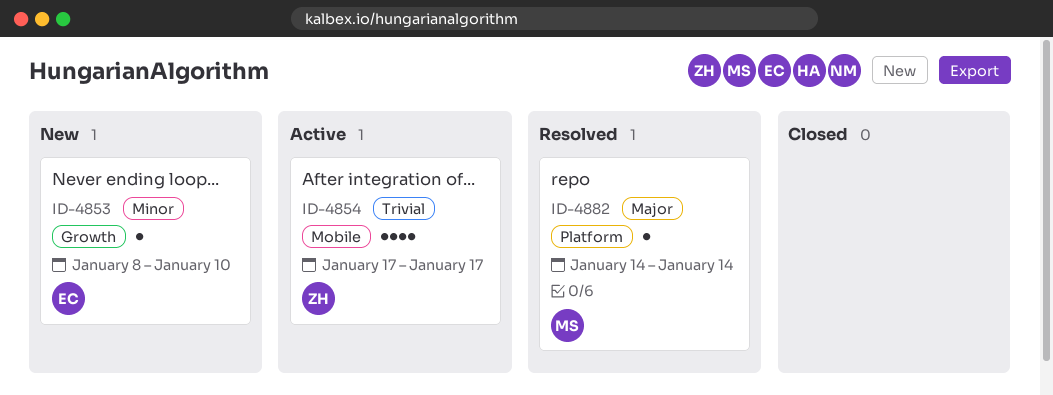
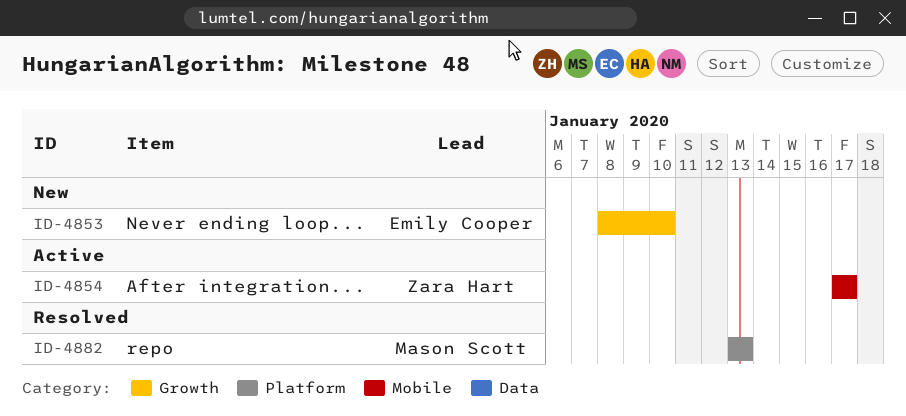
ID-4882, start: Jan 14 -> Jan 13
ID-4882, due: Jan 14 -> Jan 13

